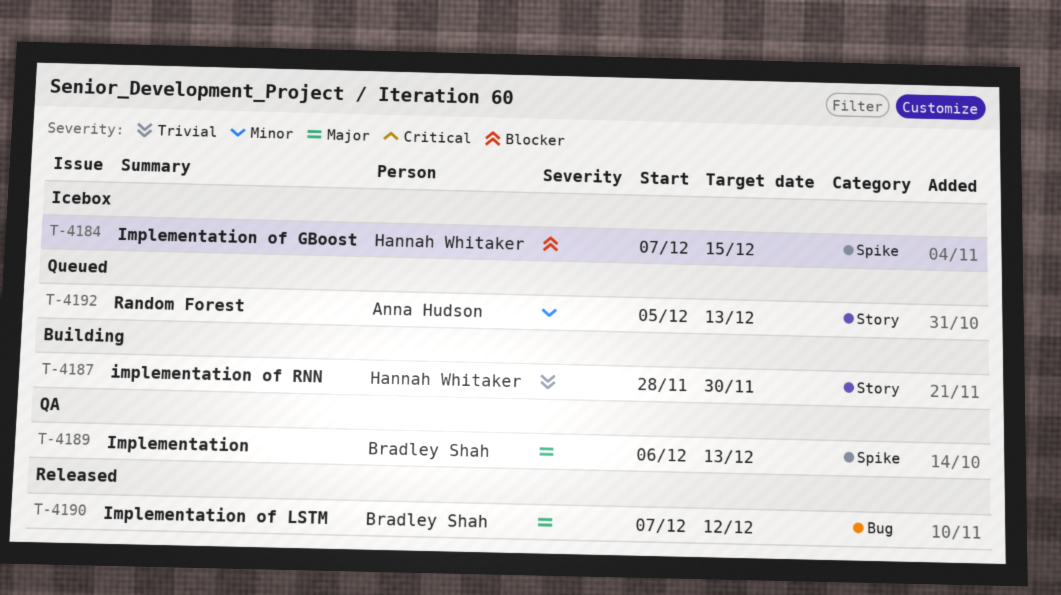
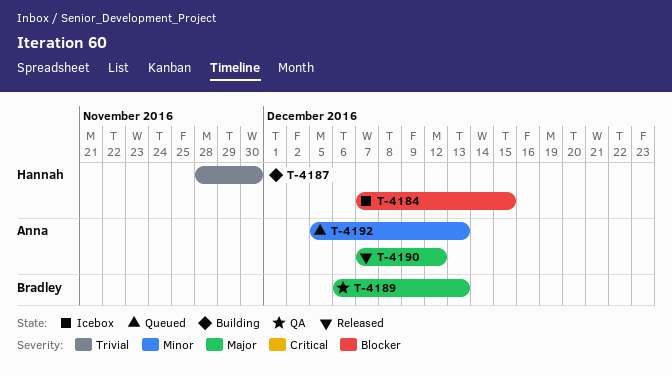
T-4190, owner: Bradley Shah -> Anna Hudson

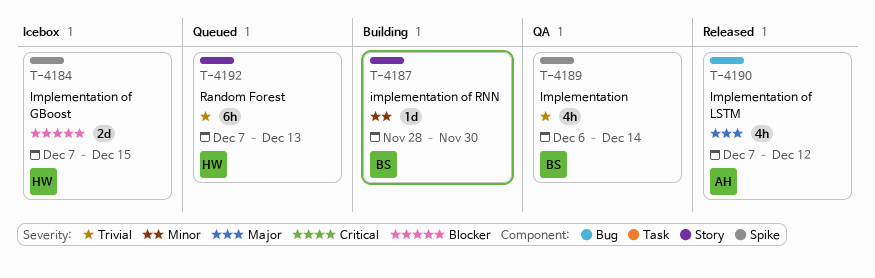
T-4187, owner: Hannah -> Bradley
T-4187, priority: Trivial -> Minor
T-4189, priority: Major -> Trivial
T-4189, due: Dec 13 -> Dec 14
T-4192, owner: Anna -> Hannah
T-4192, priority: Minor -> Trivial
T-4192, start: Dec 5 -> Dec 7

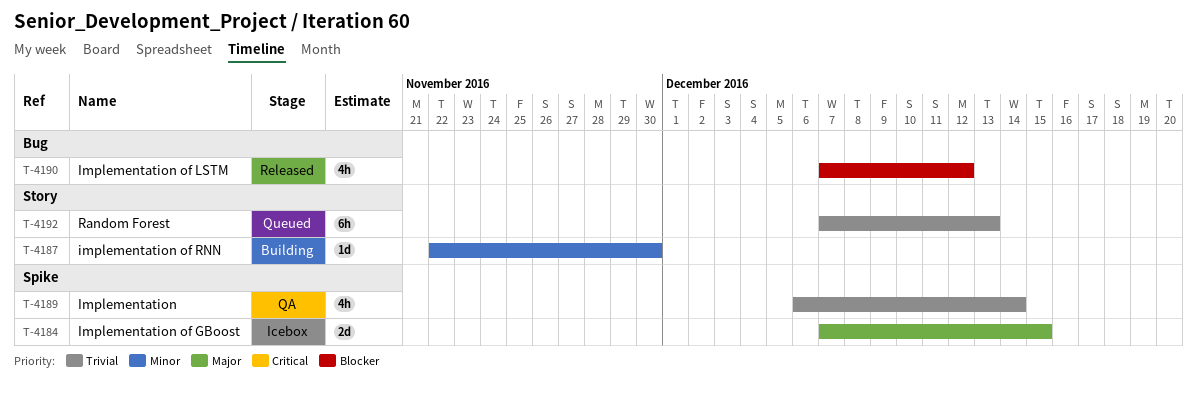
T-4184, priority: Blocker -> Major
T-4187, start: Nov 28 -> Nov 22
T-4190, priority: Major -> Blocker

